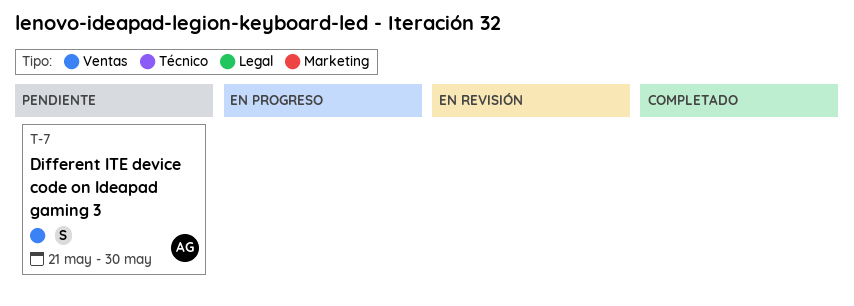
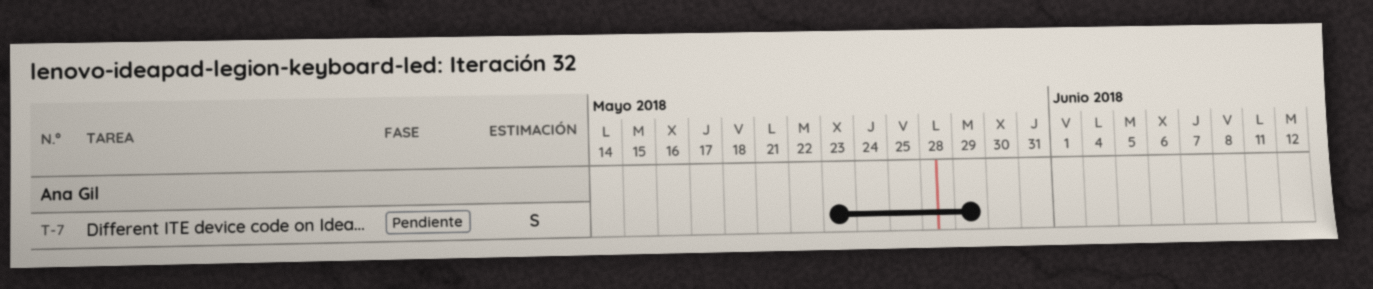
T-7, start: May 21 -> May 23
T-7, due: May 30 -> May 29

